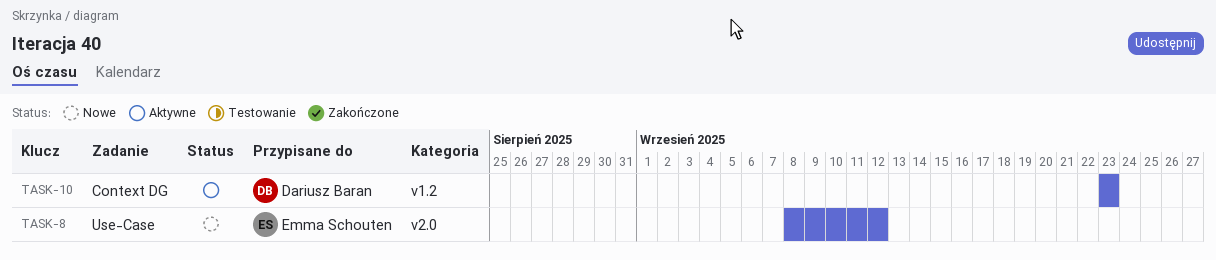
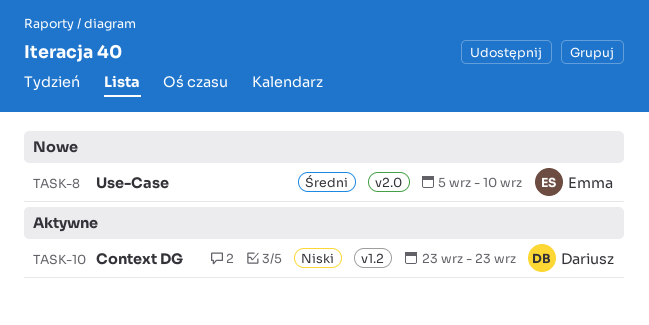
TASK-8, start: Sep 8 -> Sep 5
TASK-8, due: Sep 12 -> Sep 10

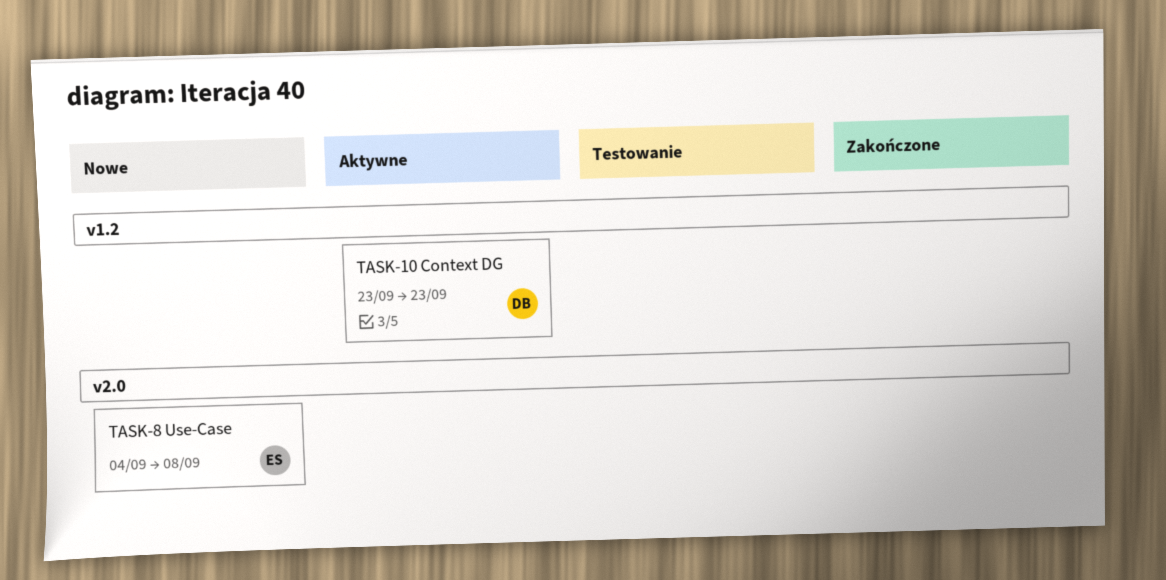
TASK-8, start: Sep 5 -> Sep 4
TASK-8, due: Sep 10 -> Sep 8

